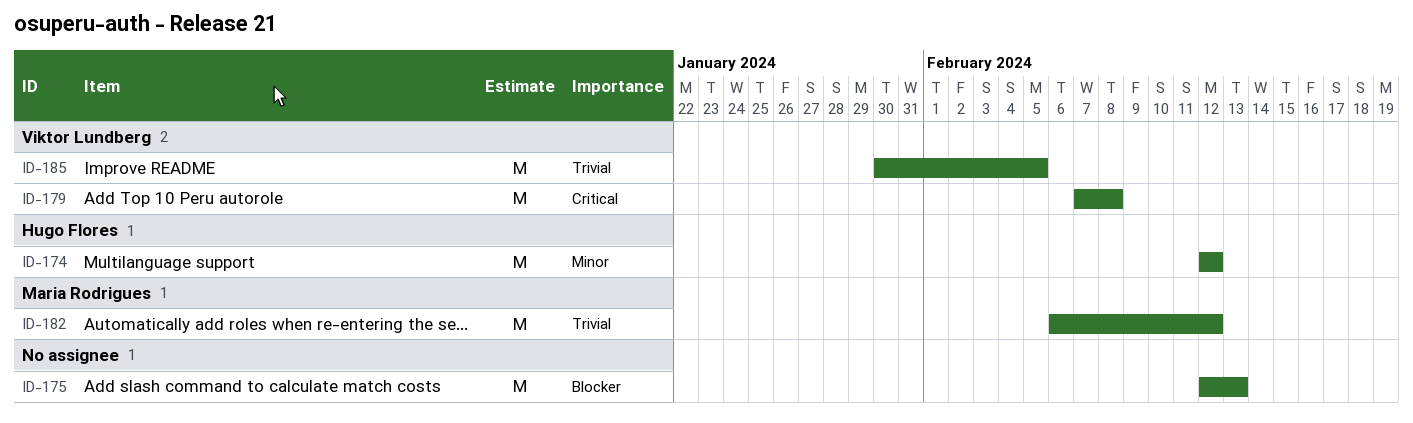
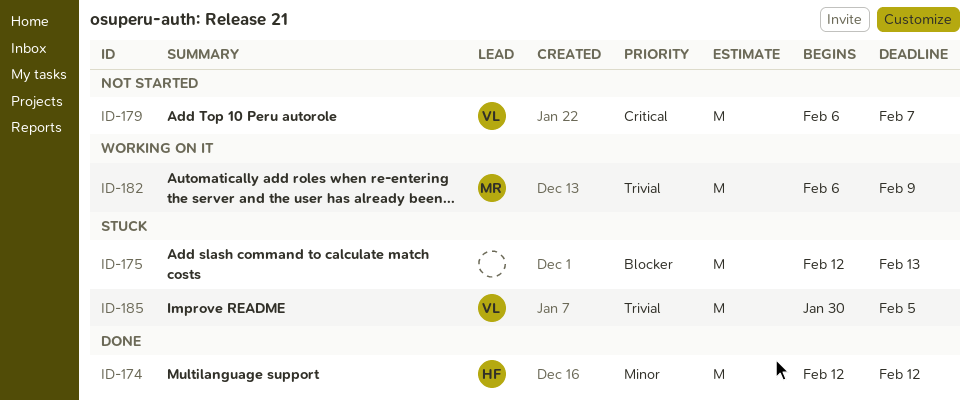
ID-179, start: Feb 7 -> Feb 6
ID-179, due: Feb 8 -> Feb 7
ID-182, due: Feb 12 -> Feb 9

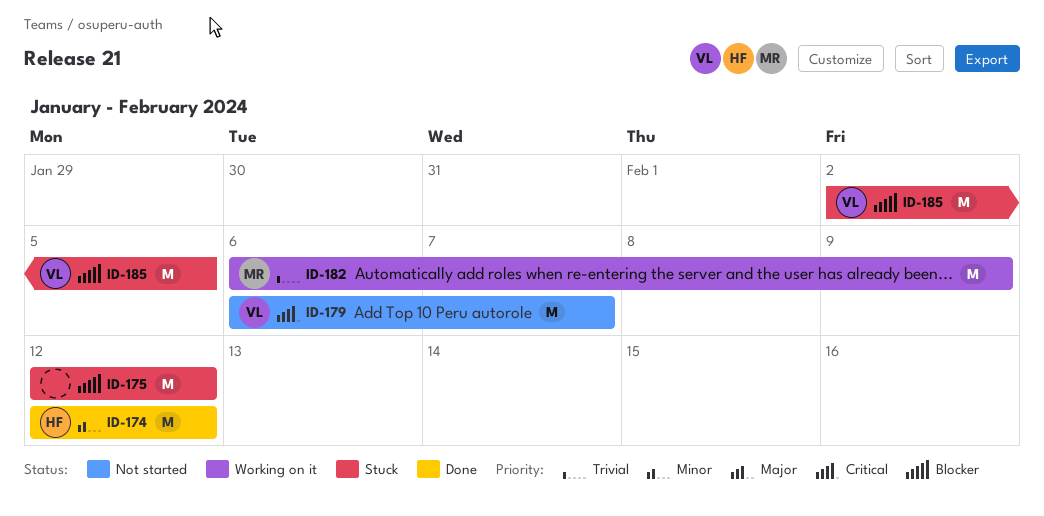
ID-175, due: Feb 13 -> Feb 12
ID-185, priority: Trivial -> Blocker
ID-185, start: Jan 30 -> Feb 2

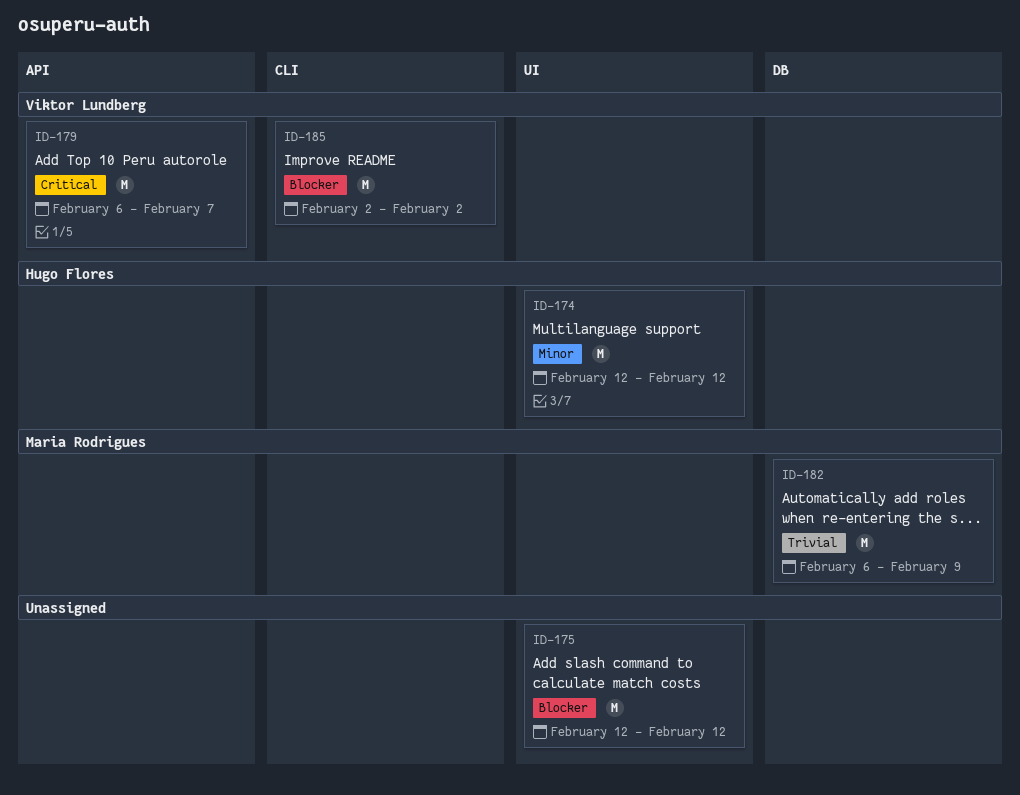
ID-185, due: Feb 5 -> Feb 2

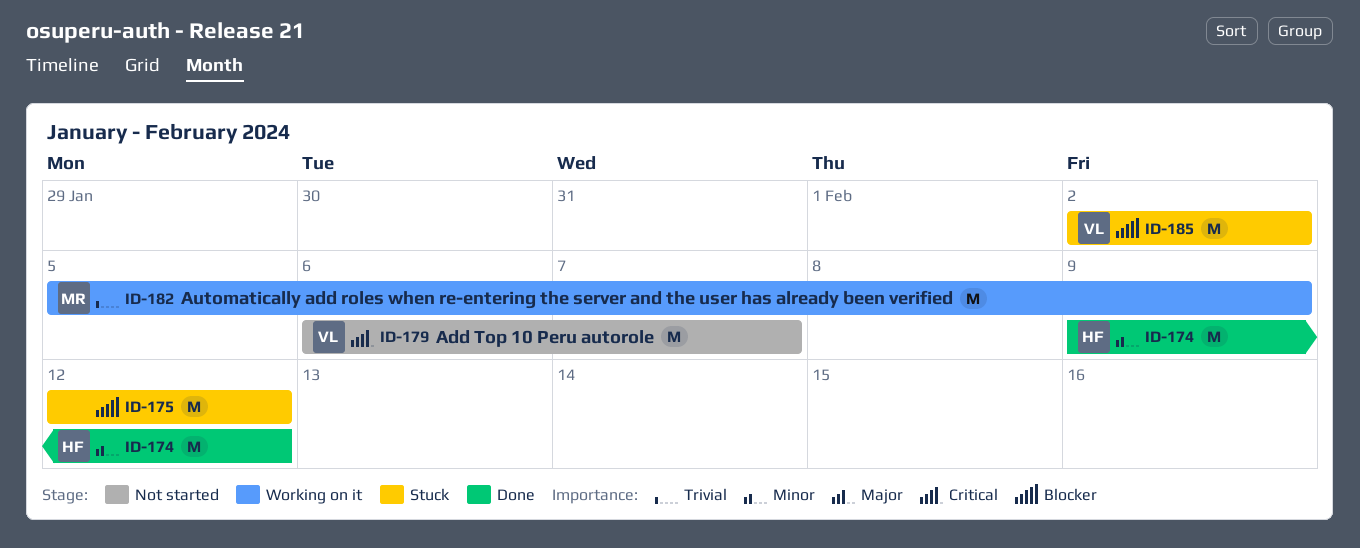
ID-174, start: Feb 12 -> Feb 9
ID-182, start: Feb 6 -> Feb 5

